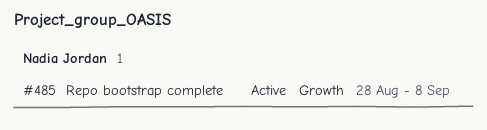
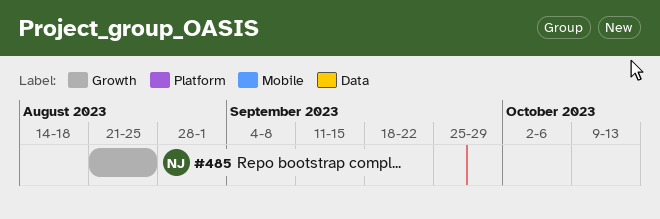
#485, start: Aug 28 -> Aug 21
#485, due: Sep 8 -> Aug 25

